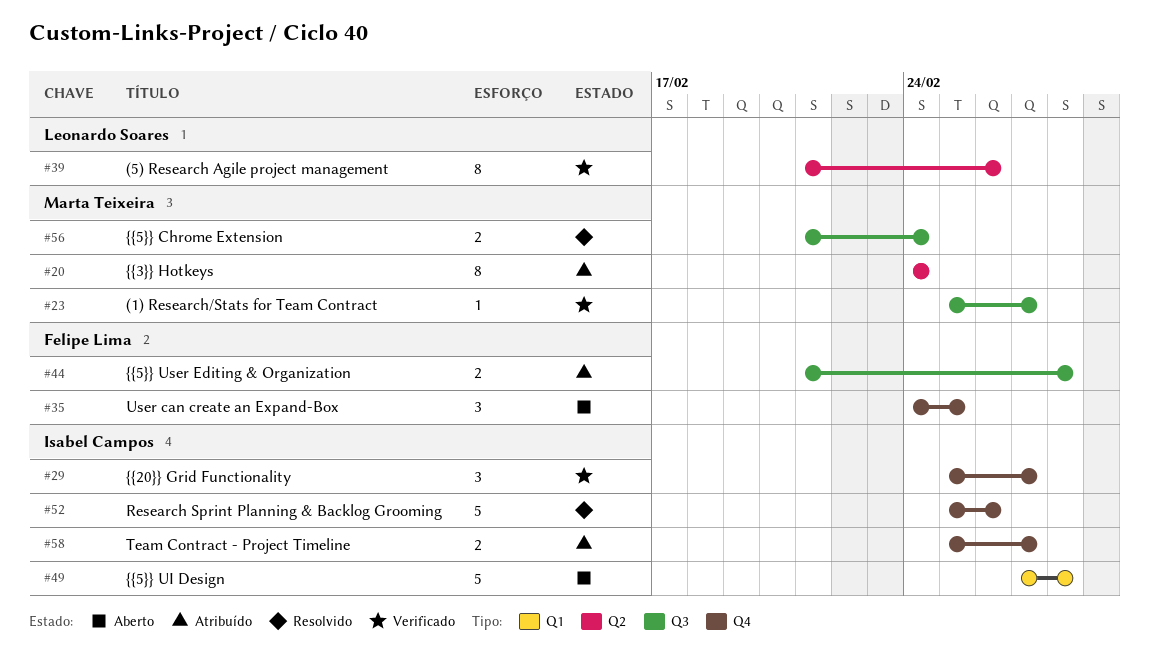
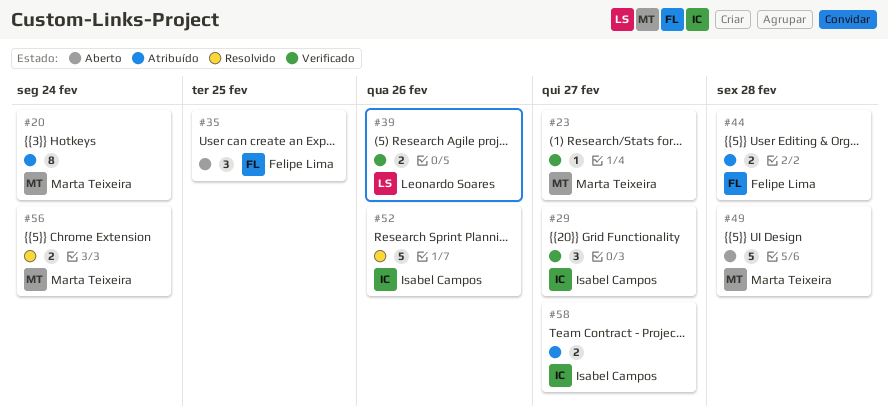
#39, estimate: 8 -> 2
#49, owner: Isabel Campos -> Marta Teixeira

